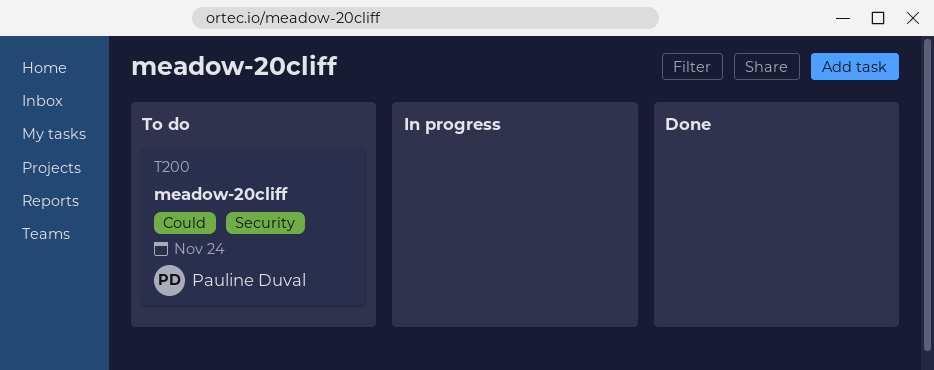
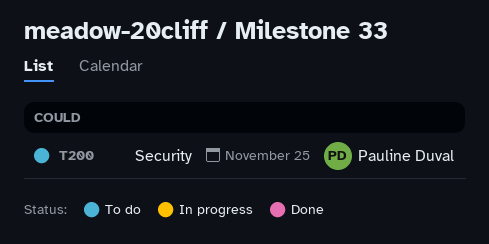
T200, due: Nov 24 -> Nov 25

